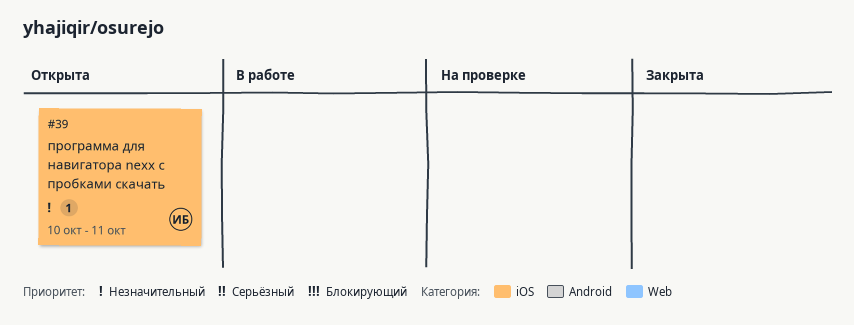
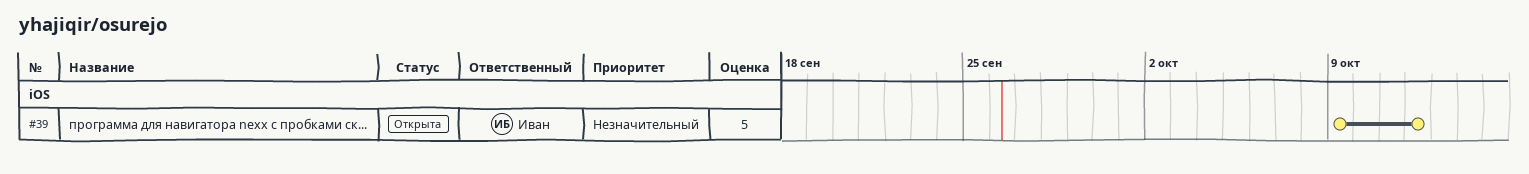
#39, estimate: 1 -> 5
#39, start: Oct 10 -> Oct 9
#39, due: Oct 11 -> Oct 12

